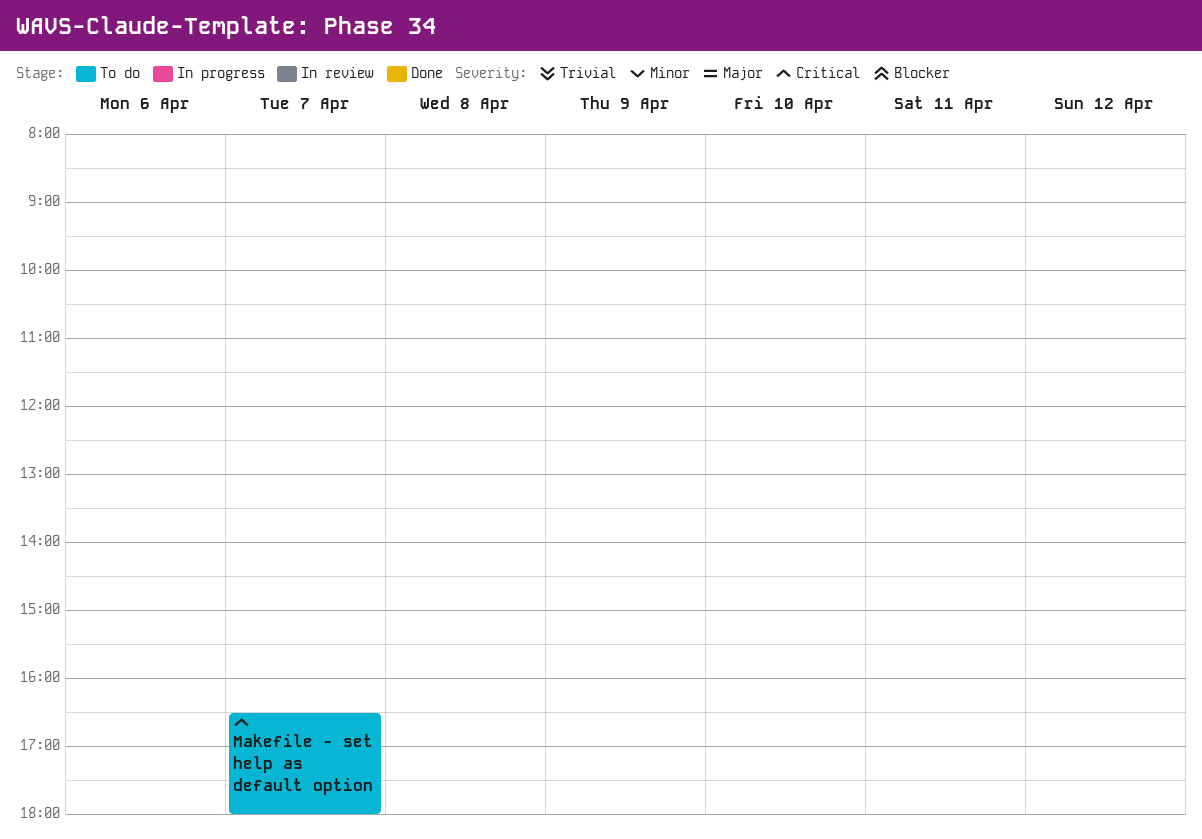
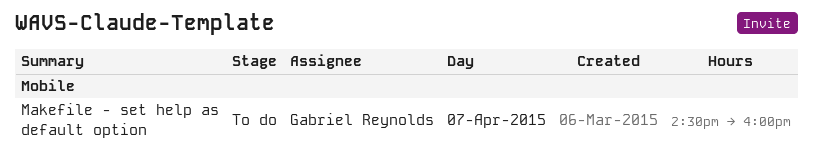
Makefile - set help as default option, begins: 16:30 -> 14:30
Makefile - set help as default option, ends: 18:00 -> 16:00

